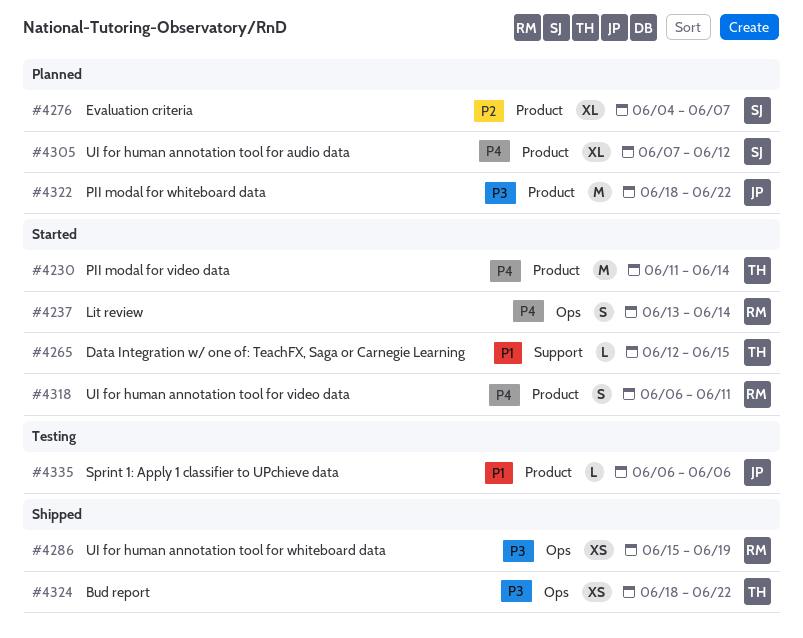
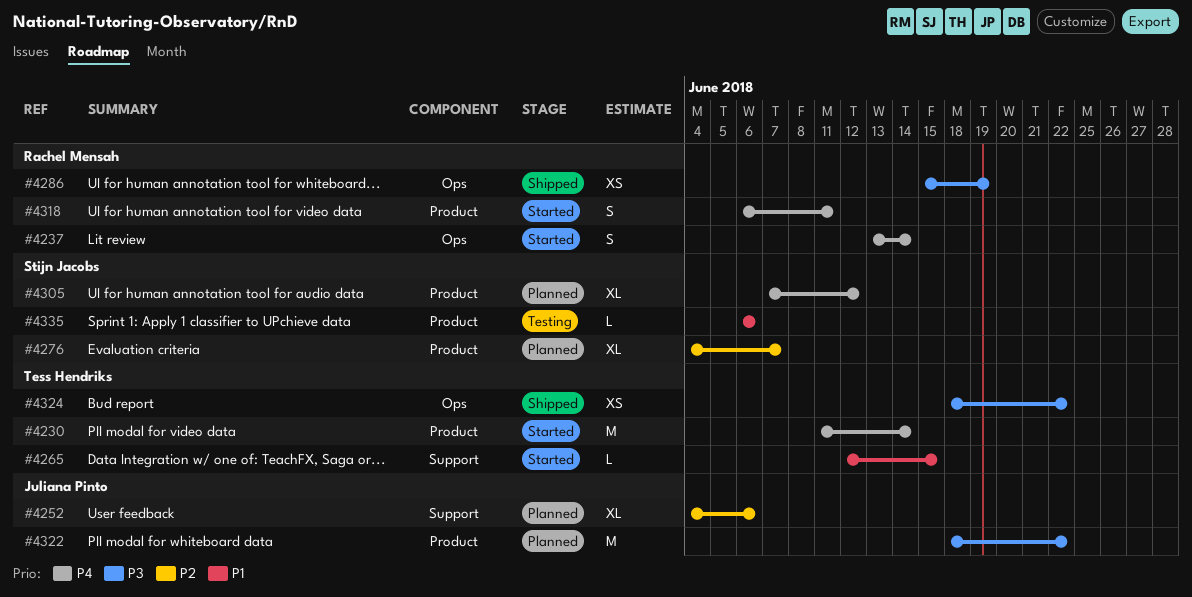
#4252: none -> present
#4335, owner: Juliana Pinto -> Stijn Jacobs

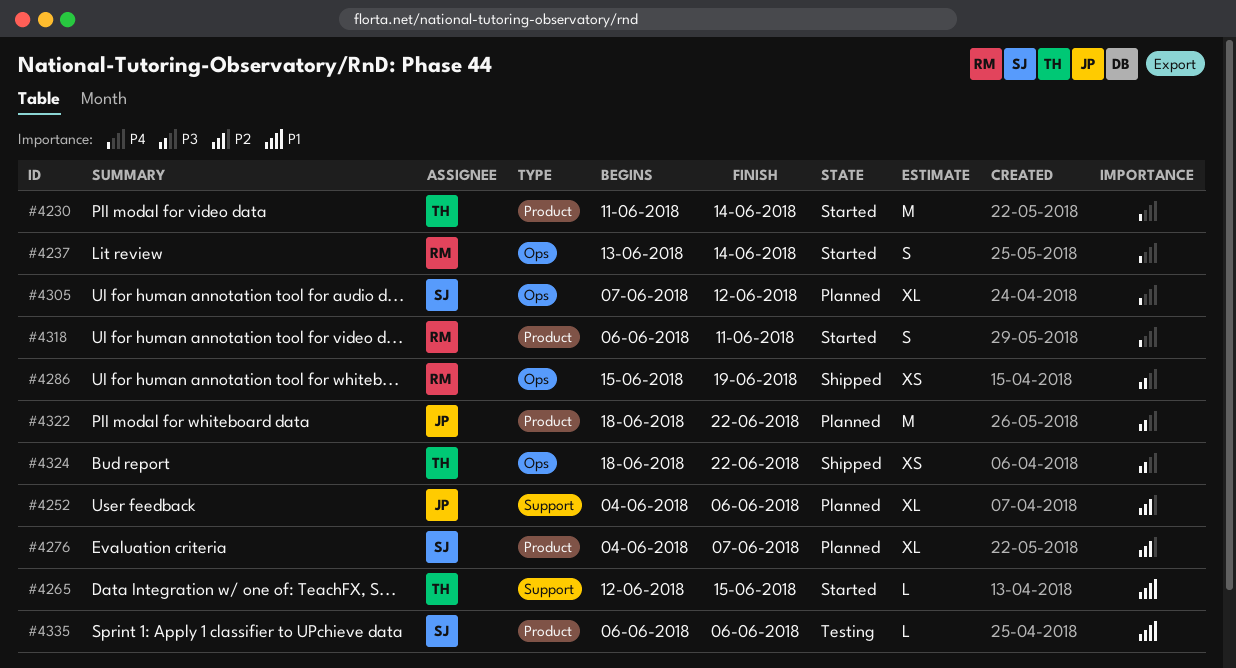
#4305, label: Product -> Ops

